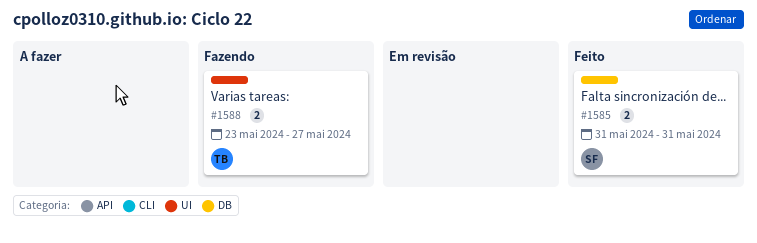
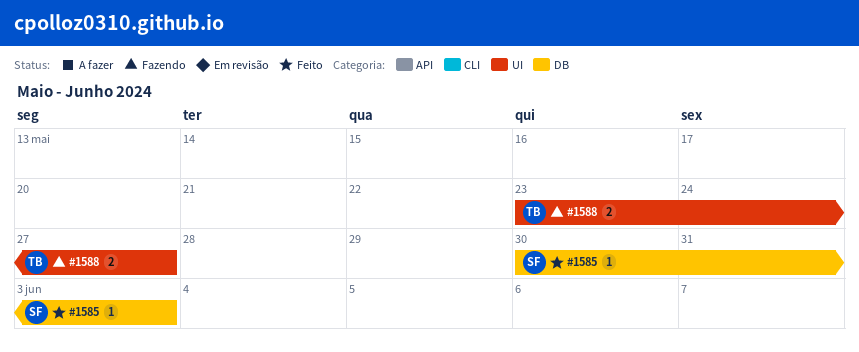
#1585, estimate: 2 -> 1
#1585, start: May 31 -> May 30
#1585, due: May 31 -> Jun 3

